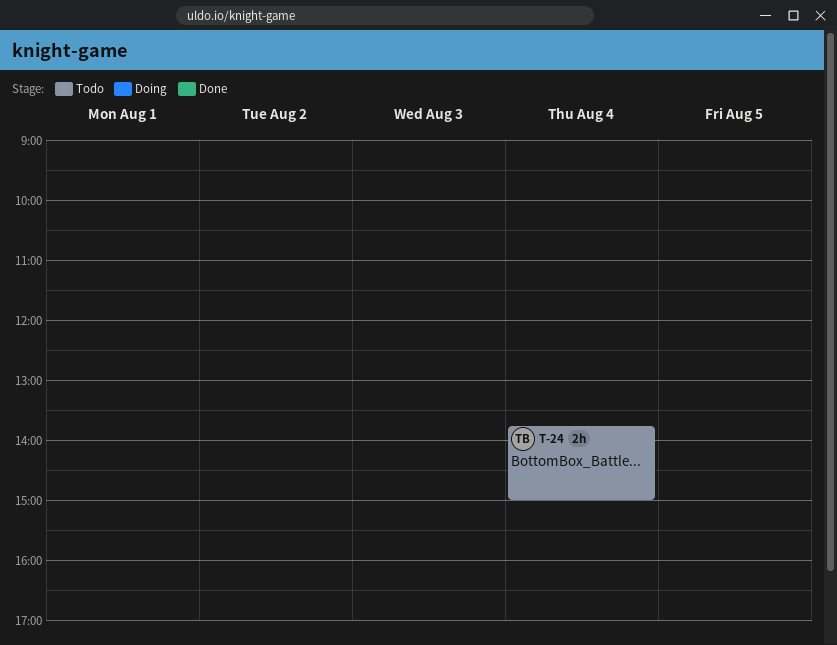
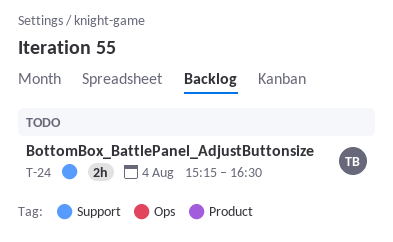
T-24, begins: 13:45 -> 15:15
T-24, ends: 15:00 -> 16:30

